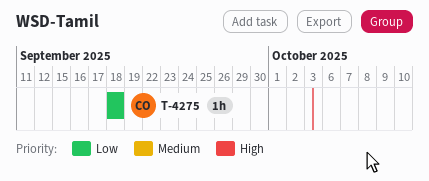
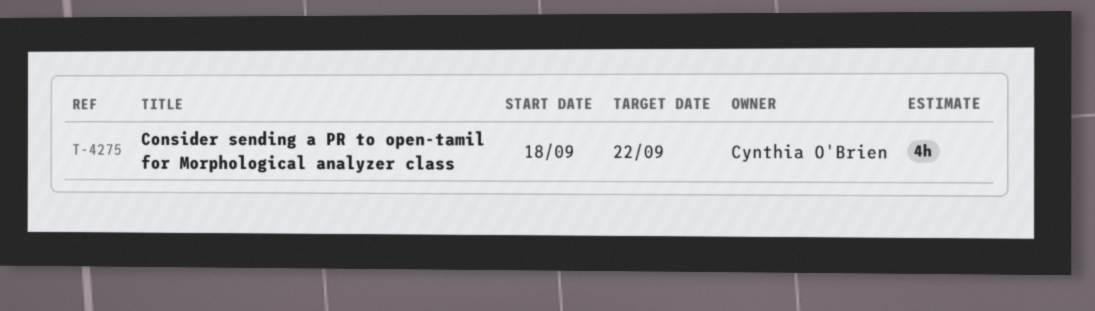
T-4275, estimate: 1h -> 4h
T-4275, due: Sep 18 -> Sep 22

